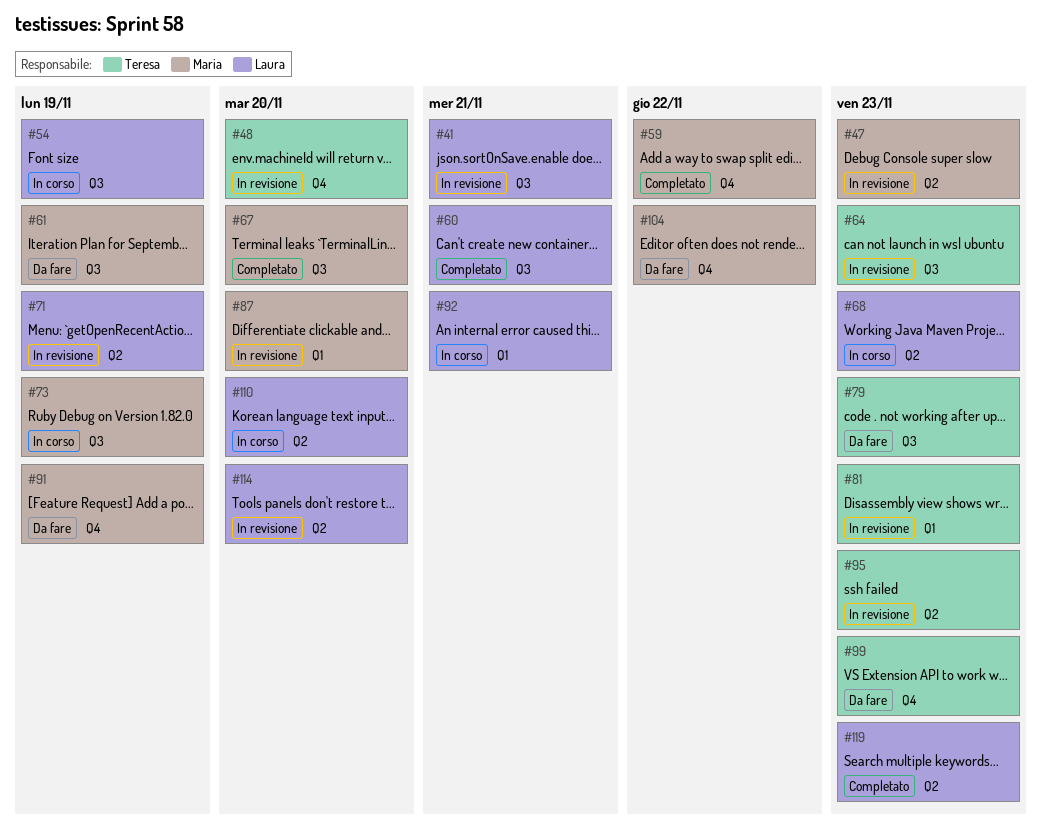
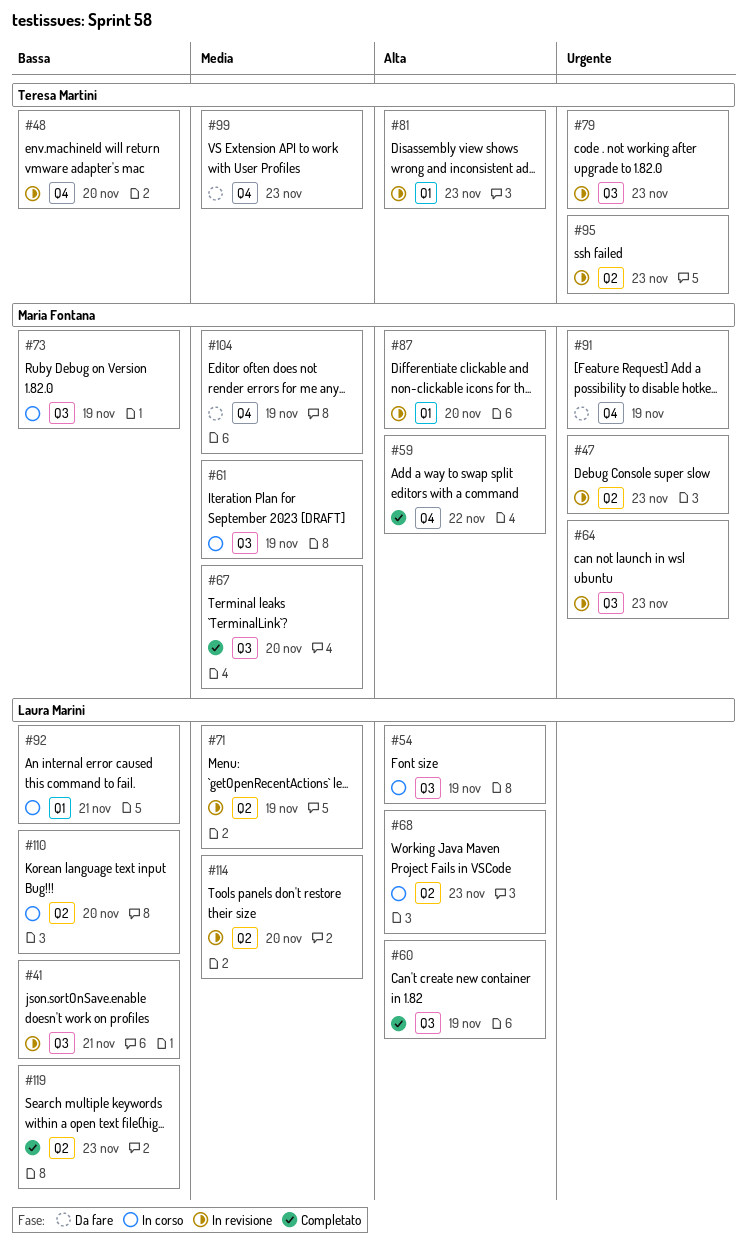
#60, due: Nov 21 -> Nov 19
#61, status: Da fare -> In corso
#64, owner: Teresa Martini -> Maria Fontana
#79, status: Da fare -> In revisione
#104, due: Nov 22 -> Nov 19

